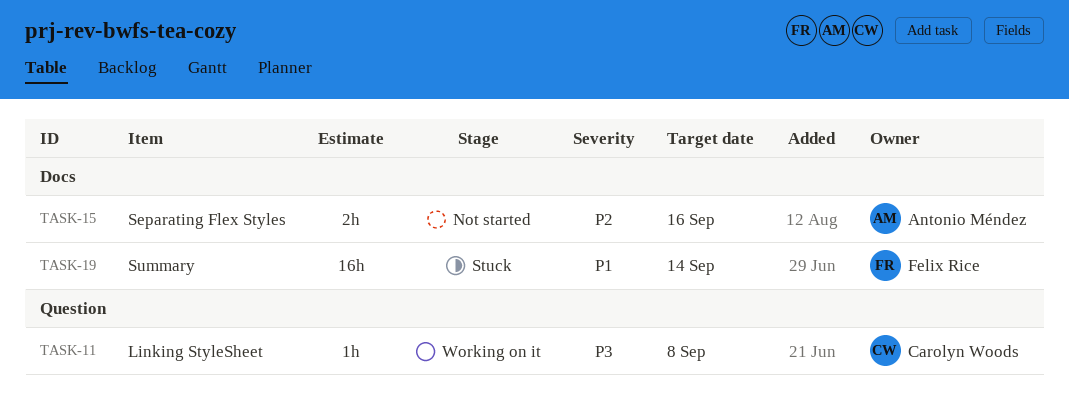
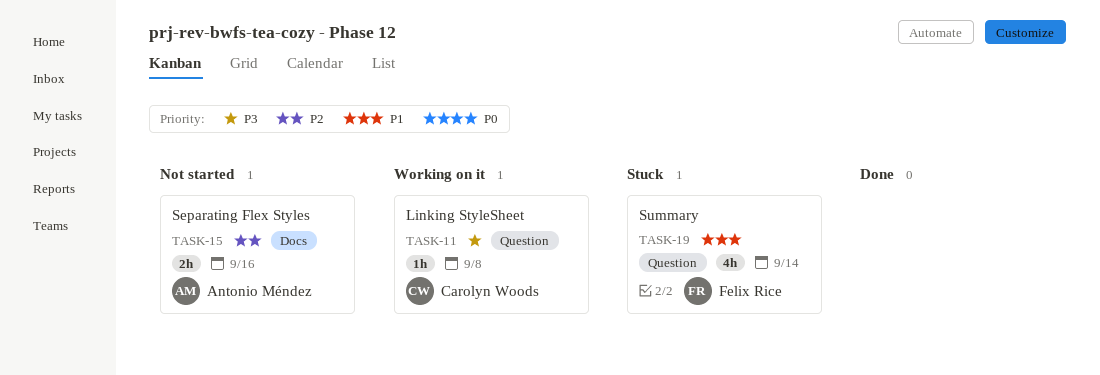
TASK-19, label: Docs -> Question
TASK-19, estimate: 16h -> 4h

